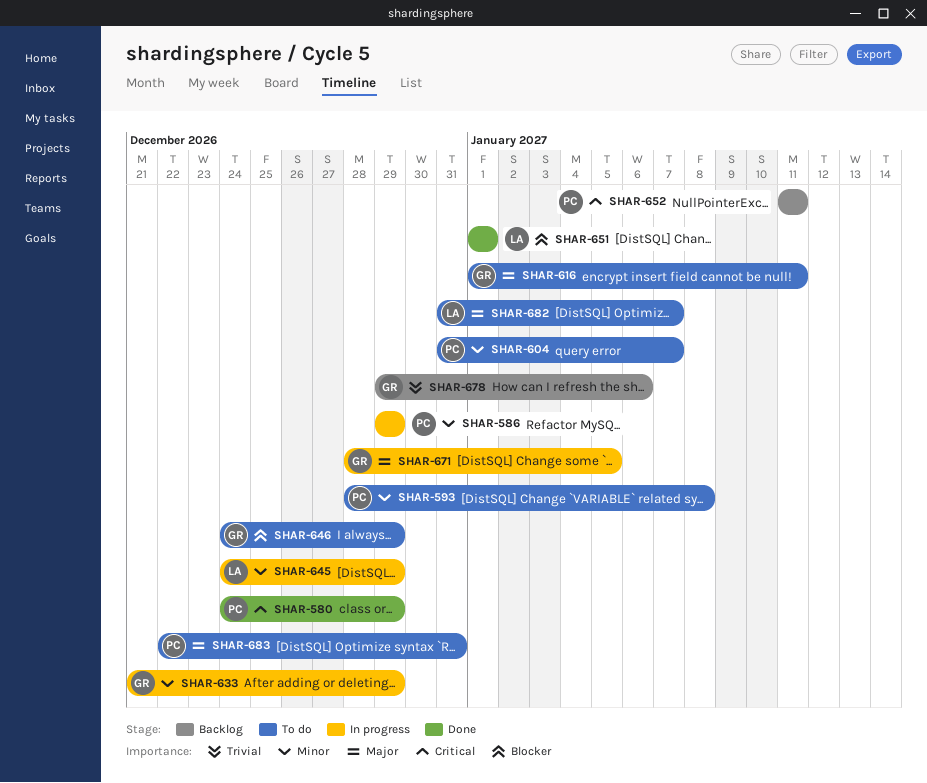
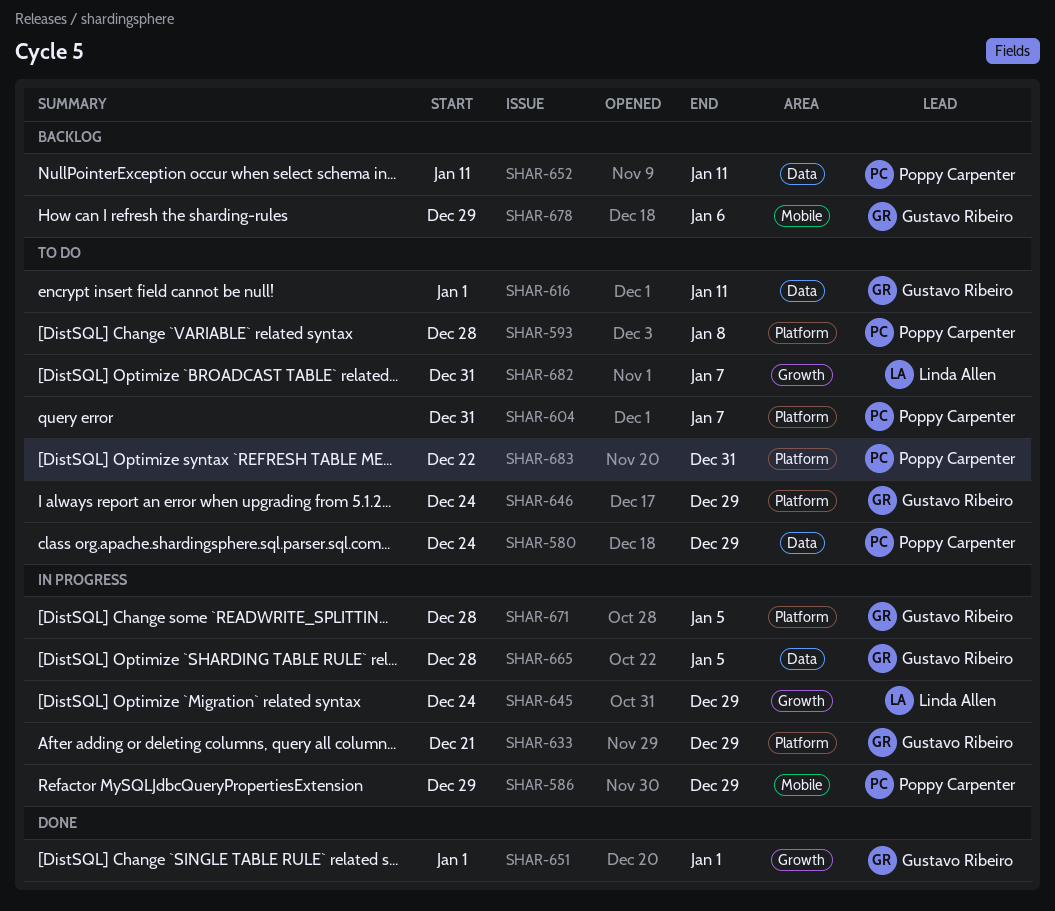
SHAR-580, status: Done -> To do
SHAR-651, owner: Linda Allen -> Gustavo Ribeiro
SHAR-665: none -> present

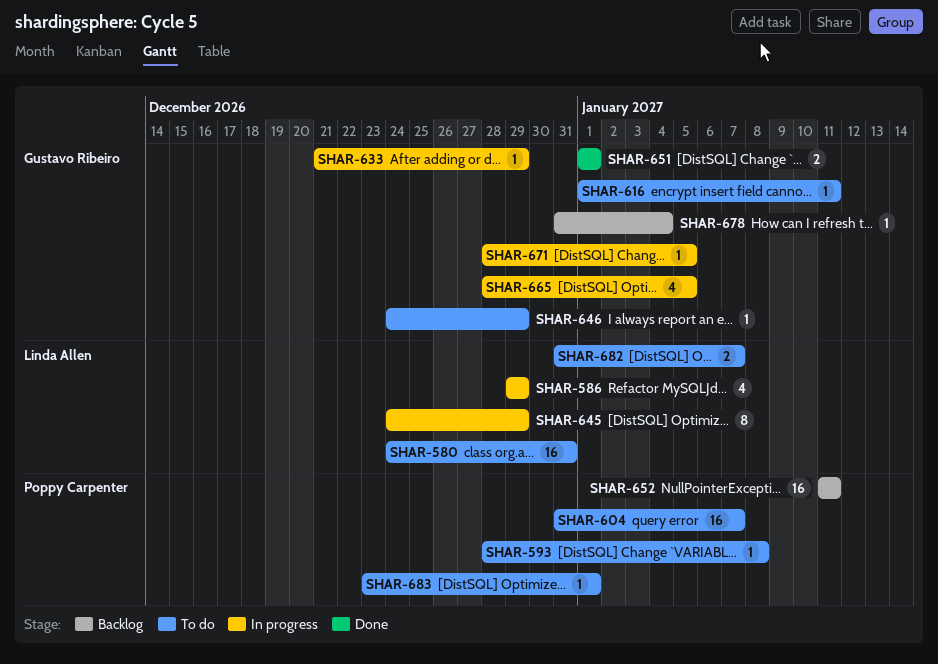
SHAR-580, owner: Poppy Carpenter -> Linda Allen
SHAR-580, due: Dec 29 -> Dec 31
SHAR-586, owner: Poppy Carpenter -> Linda Allen
SHAR-678, start: Dec 29 -> Dec 31
SHAR-678, due: Jan 6 -> Jan 4
SHAR-683, start: Dec 22 -> Dec 23
SHAR-683, due: Dec 31 -> Jan 1

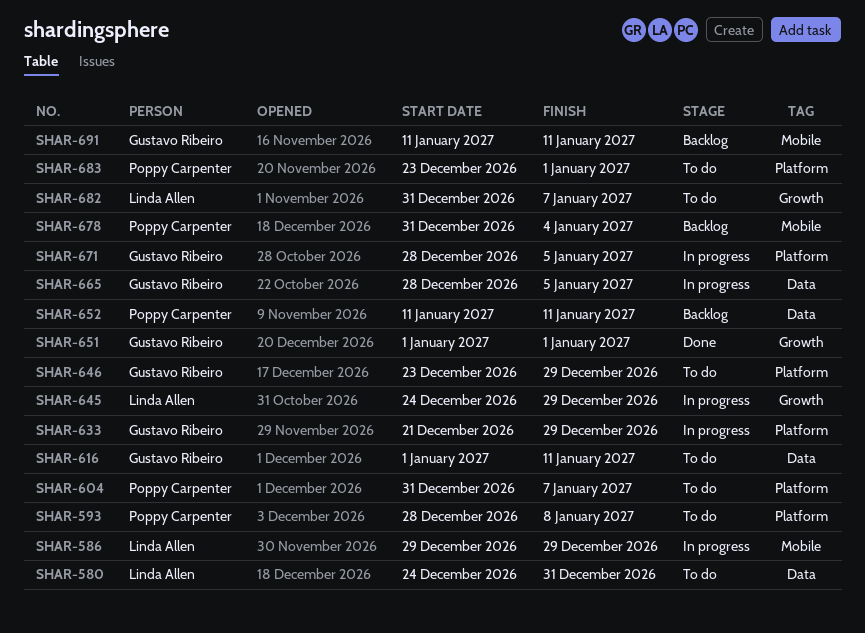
SHAR-646, start: Dec 24 -> Dec 23
SHAR-678, owner: Gustavo Ribeiro -> Poppy Carpenter
SHAR-691: none -> present

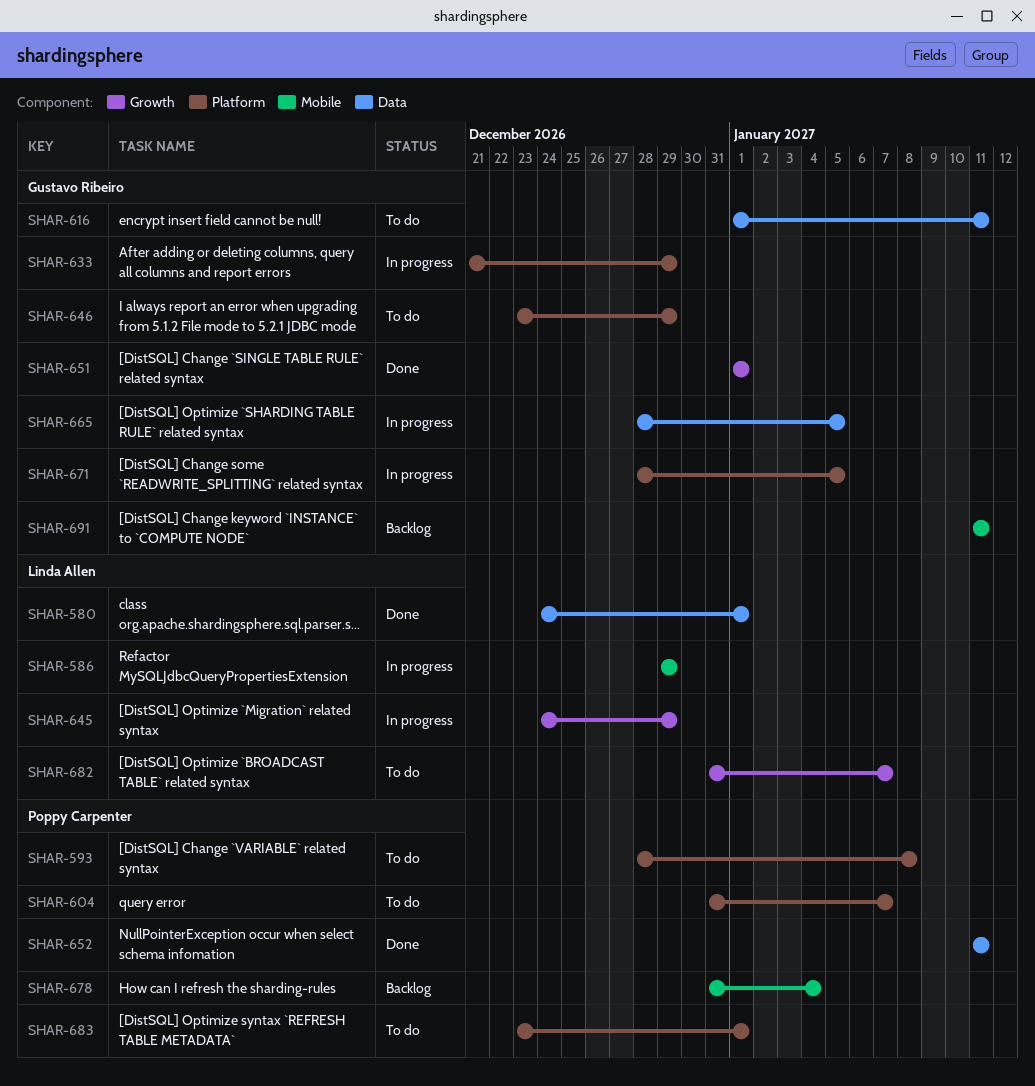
SHAR-580, status: To do -> Done
SHAR-580, due: Dec 31 -> Jan 1
SHAR-652, status: Backlog -> Done

